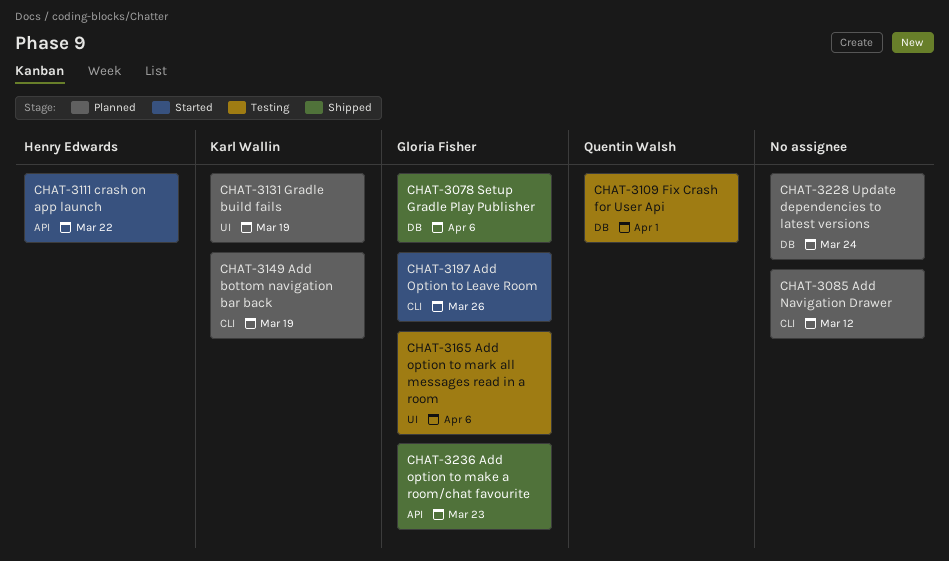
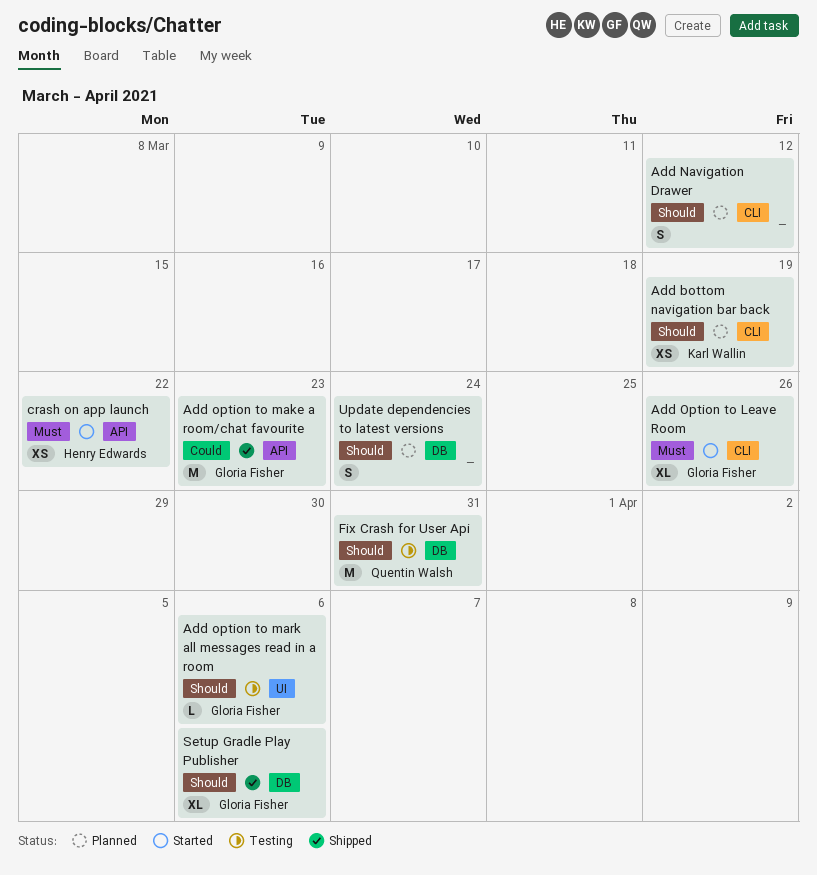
Fix Crash for User Api, due: Apr 1 -> Mar 31
Gradle build fails: present -> none

